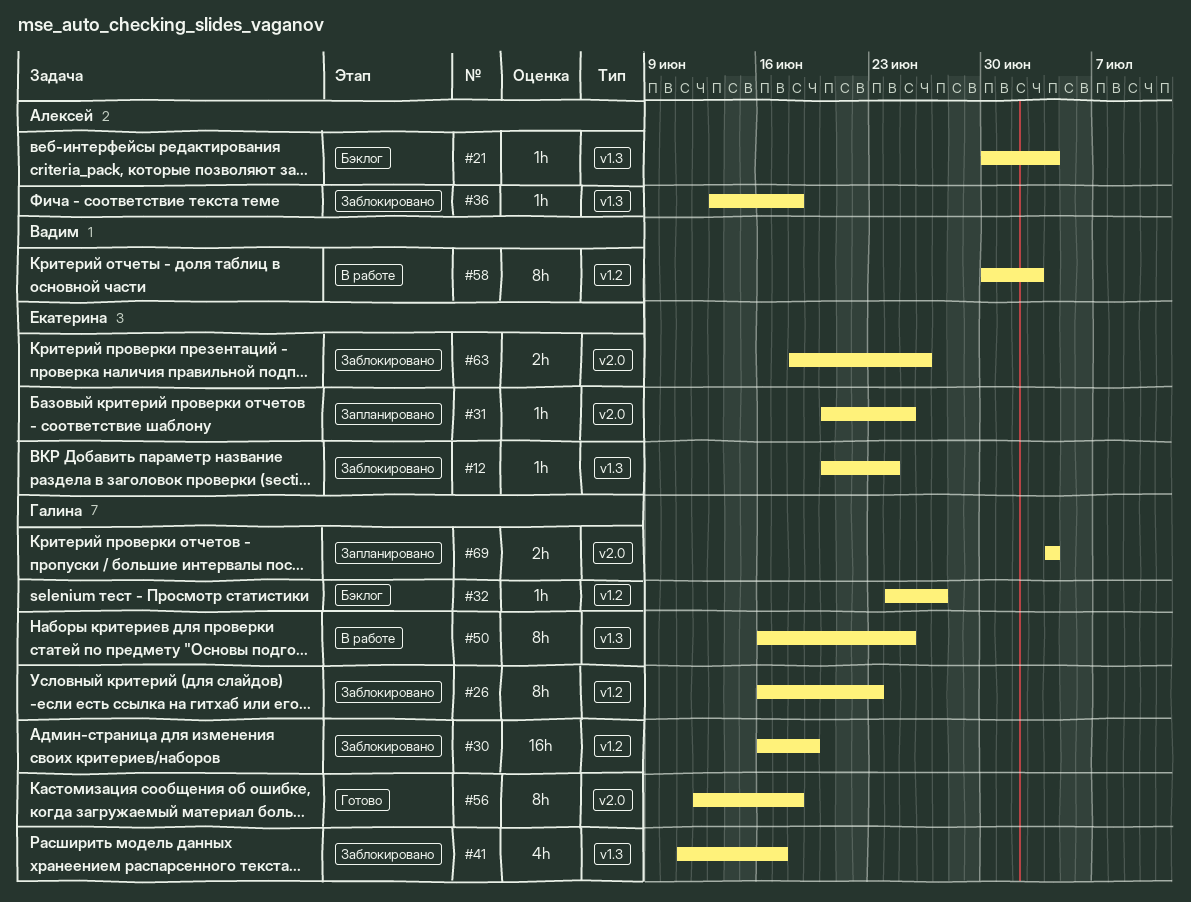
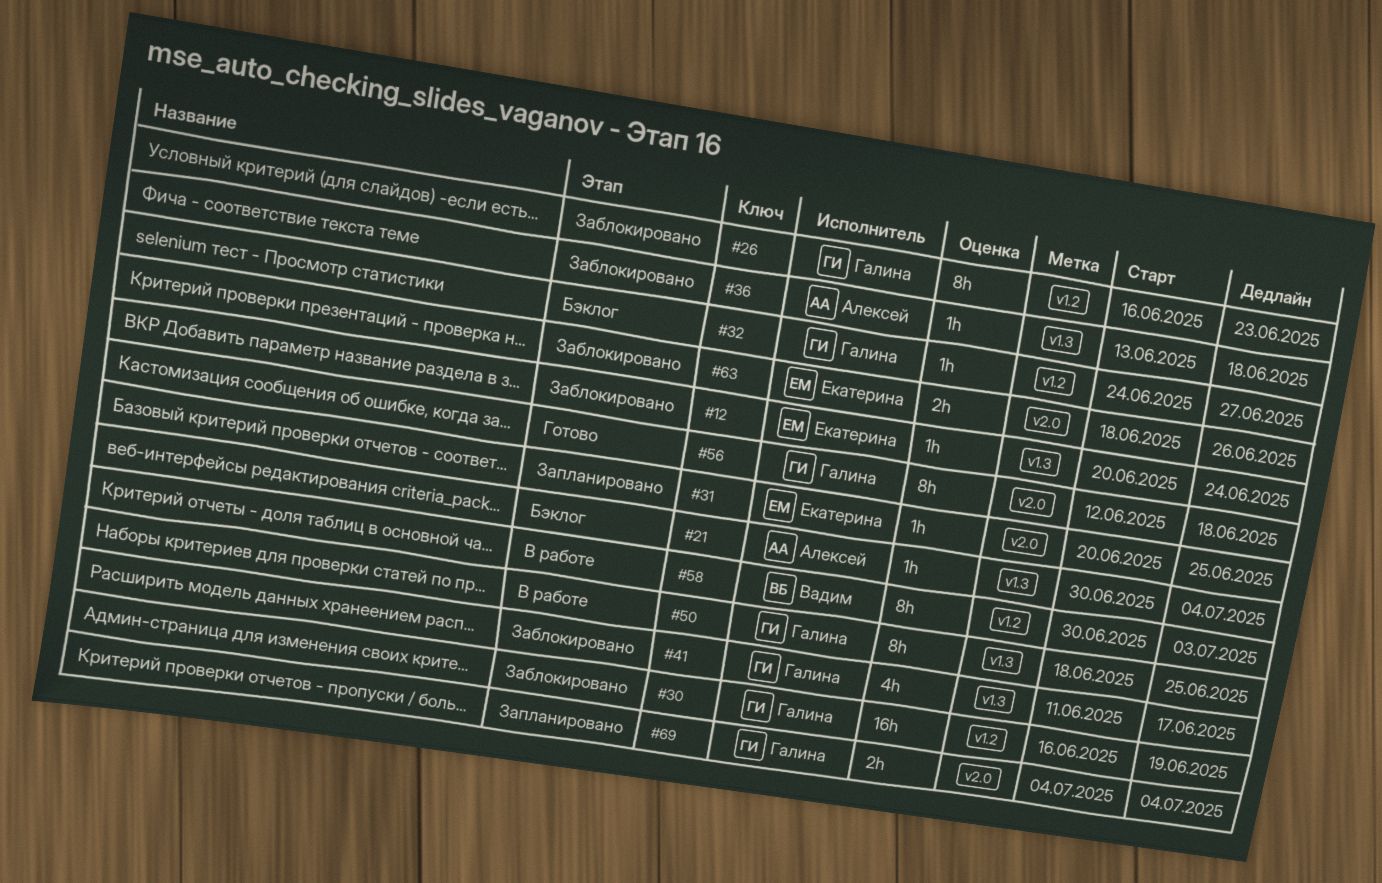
#50, start: Jun 16 -> Jun 18

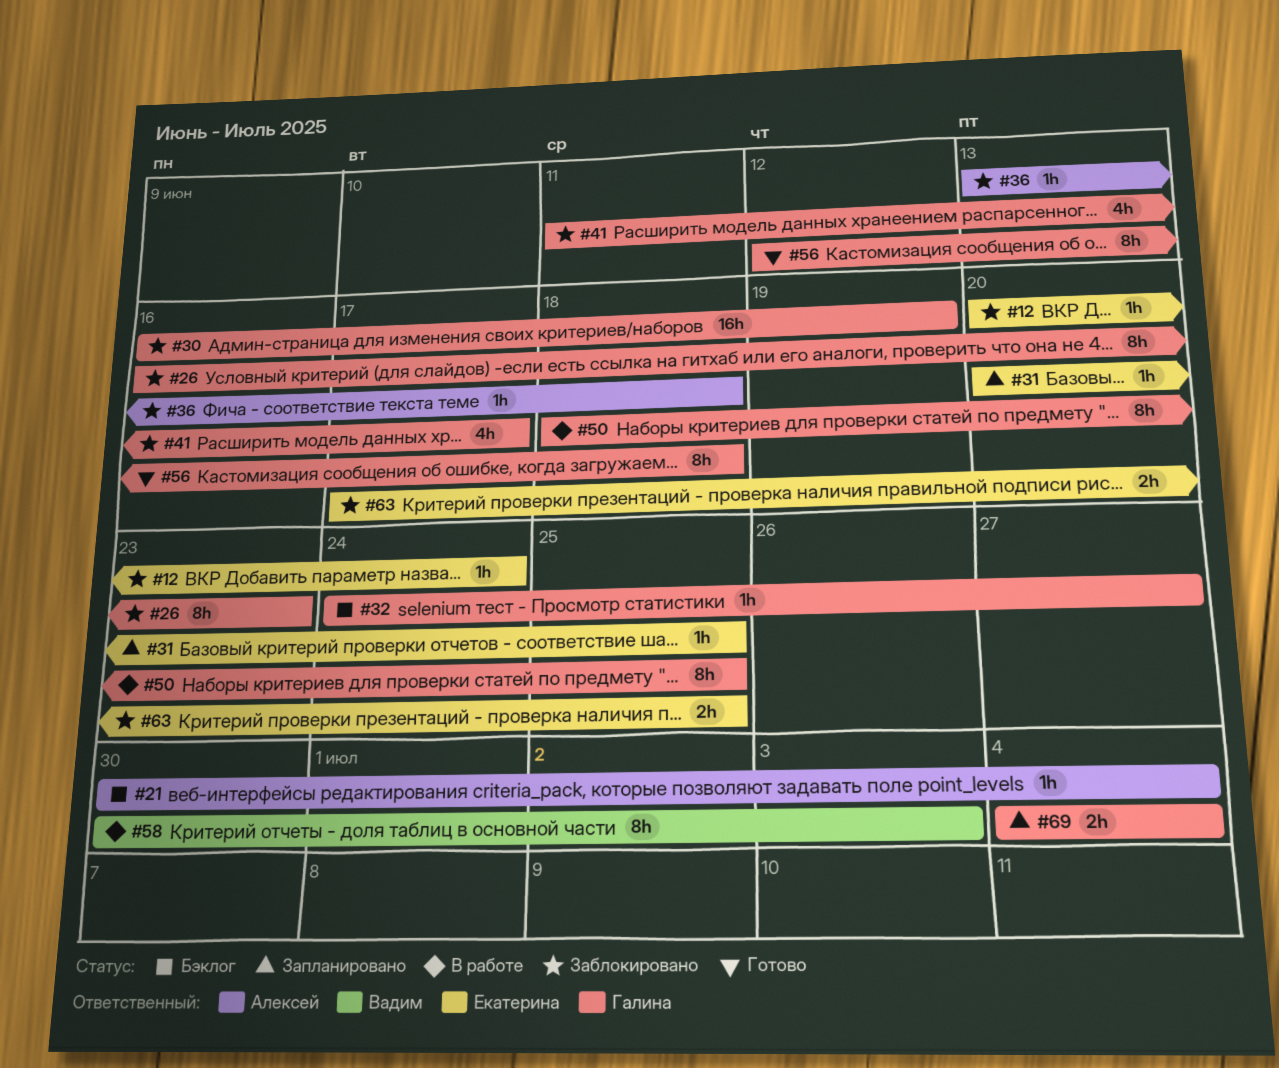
#63, start: Jun 18 -> Jun 17
#63, due: Jun 26 -> Jun 25

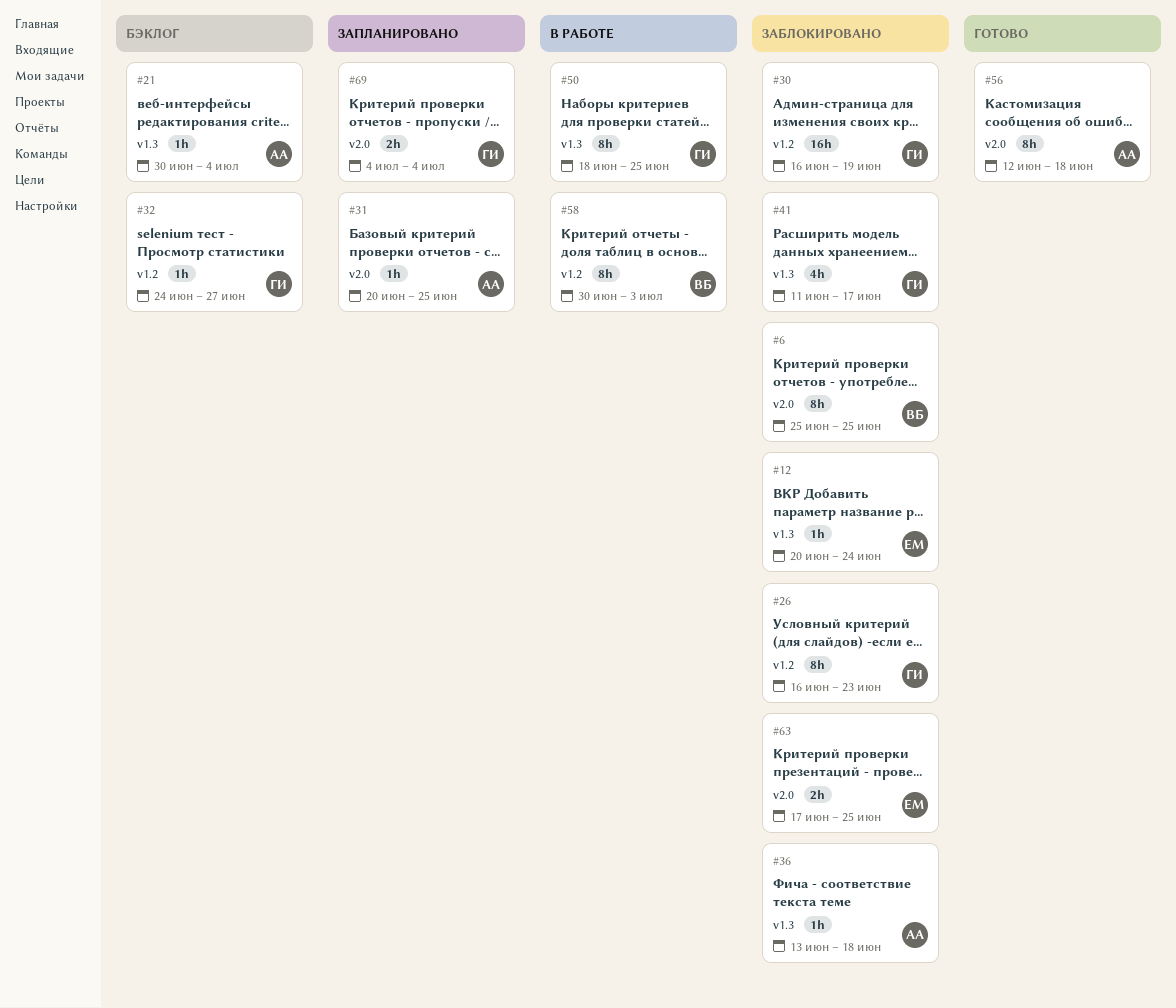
#6: none -> present
#31, owner: Екатерина -> Алексей
#56, owner: Галина -> Алексей

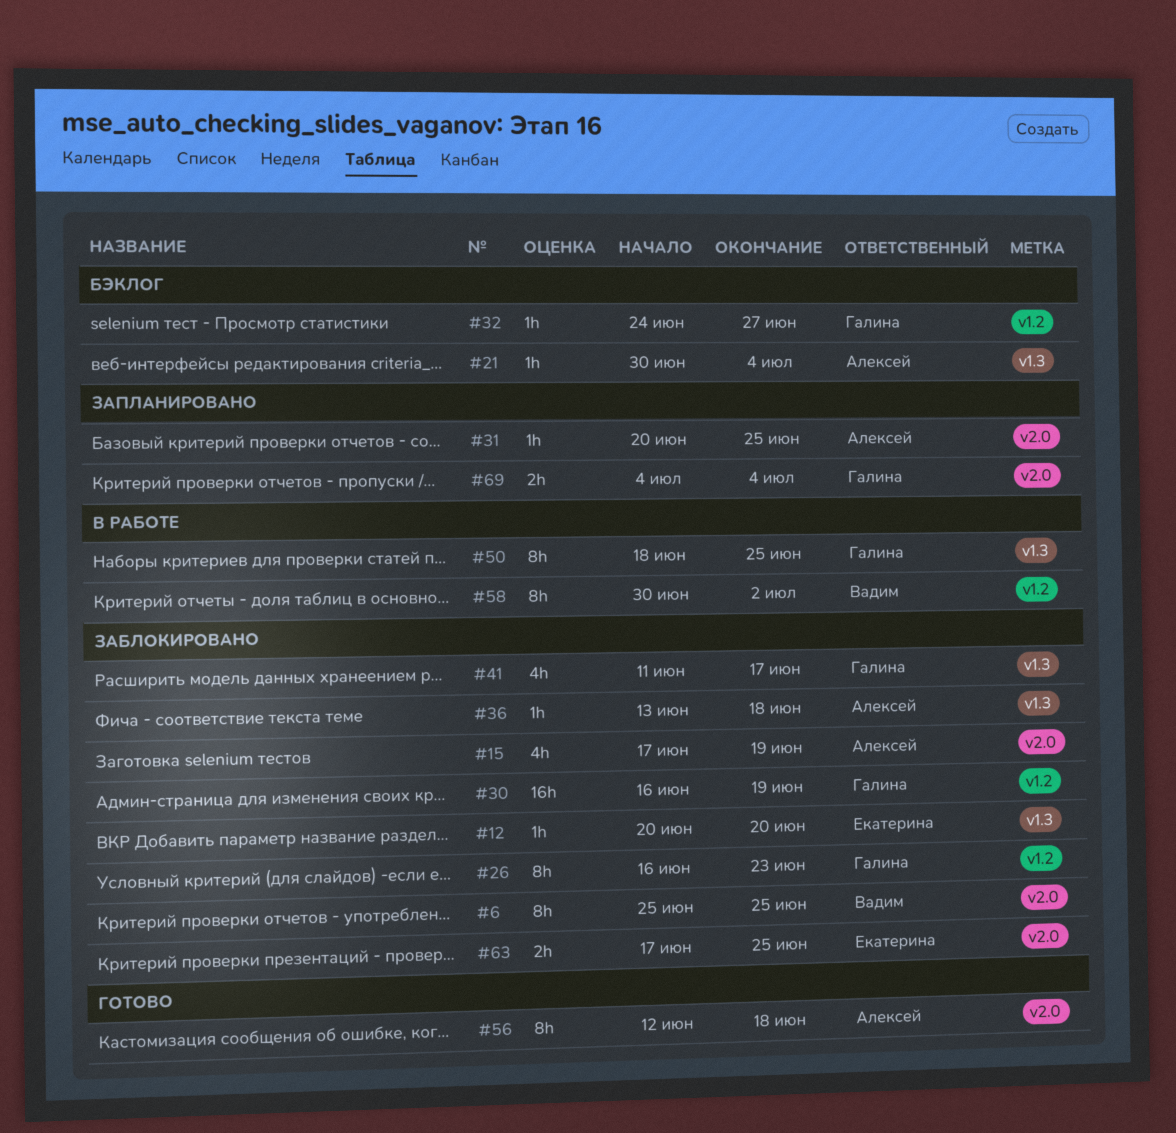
#12, due: Jun 24 -> Jun 20
#15: none -> present
#58, due: Jul 3 -> Jul 2

